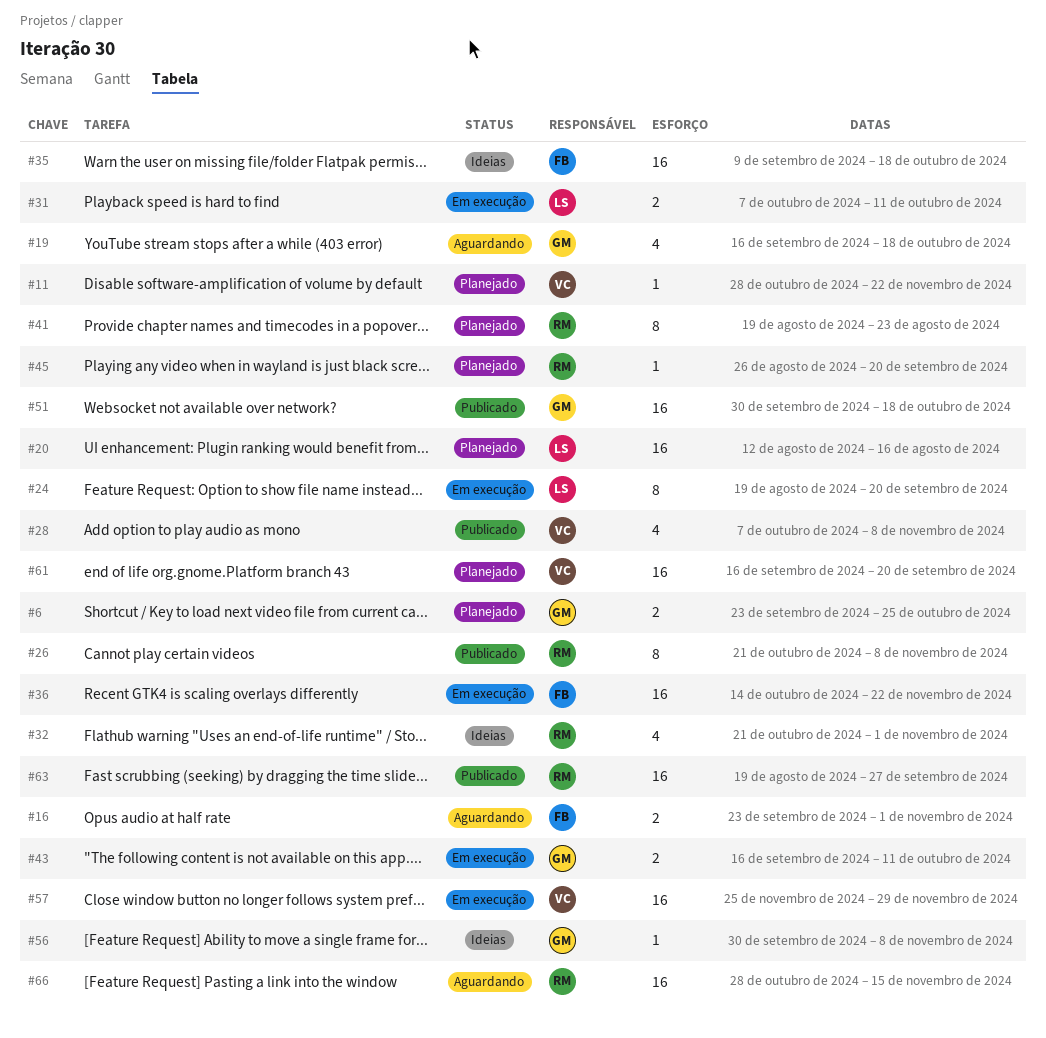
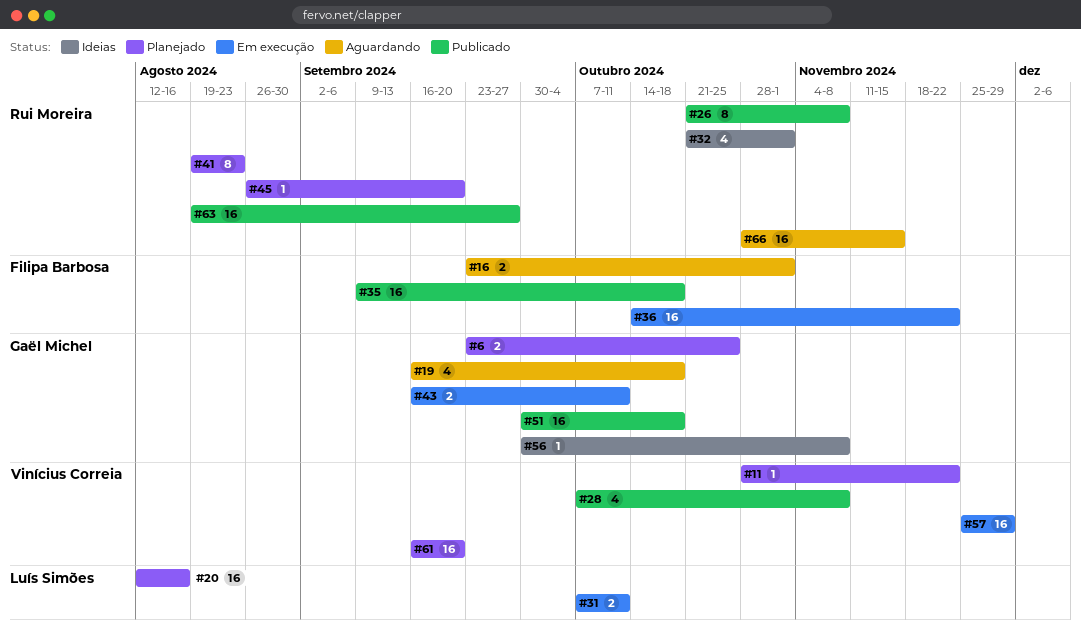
#24: present -> none
#35, status: Ideias -> Publicado

